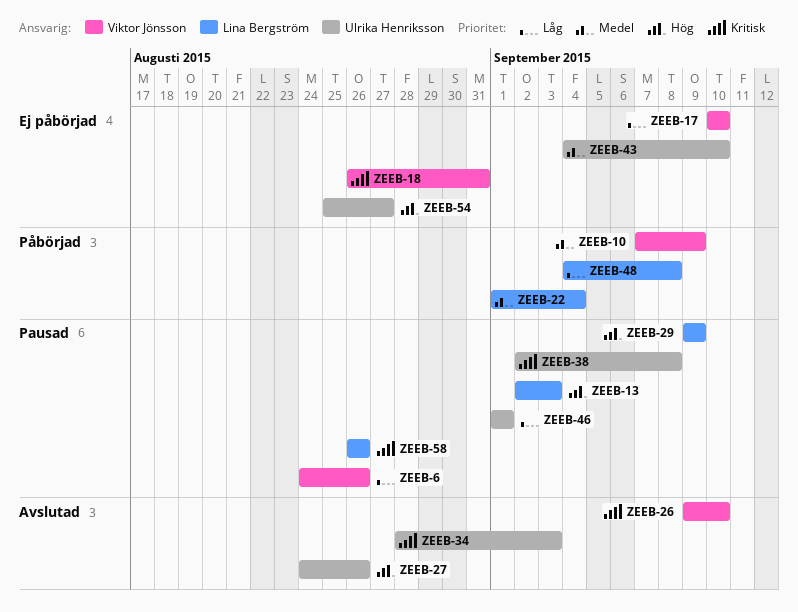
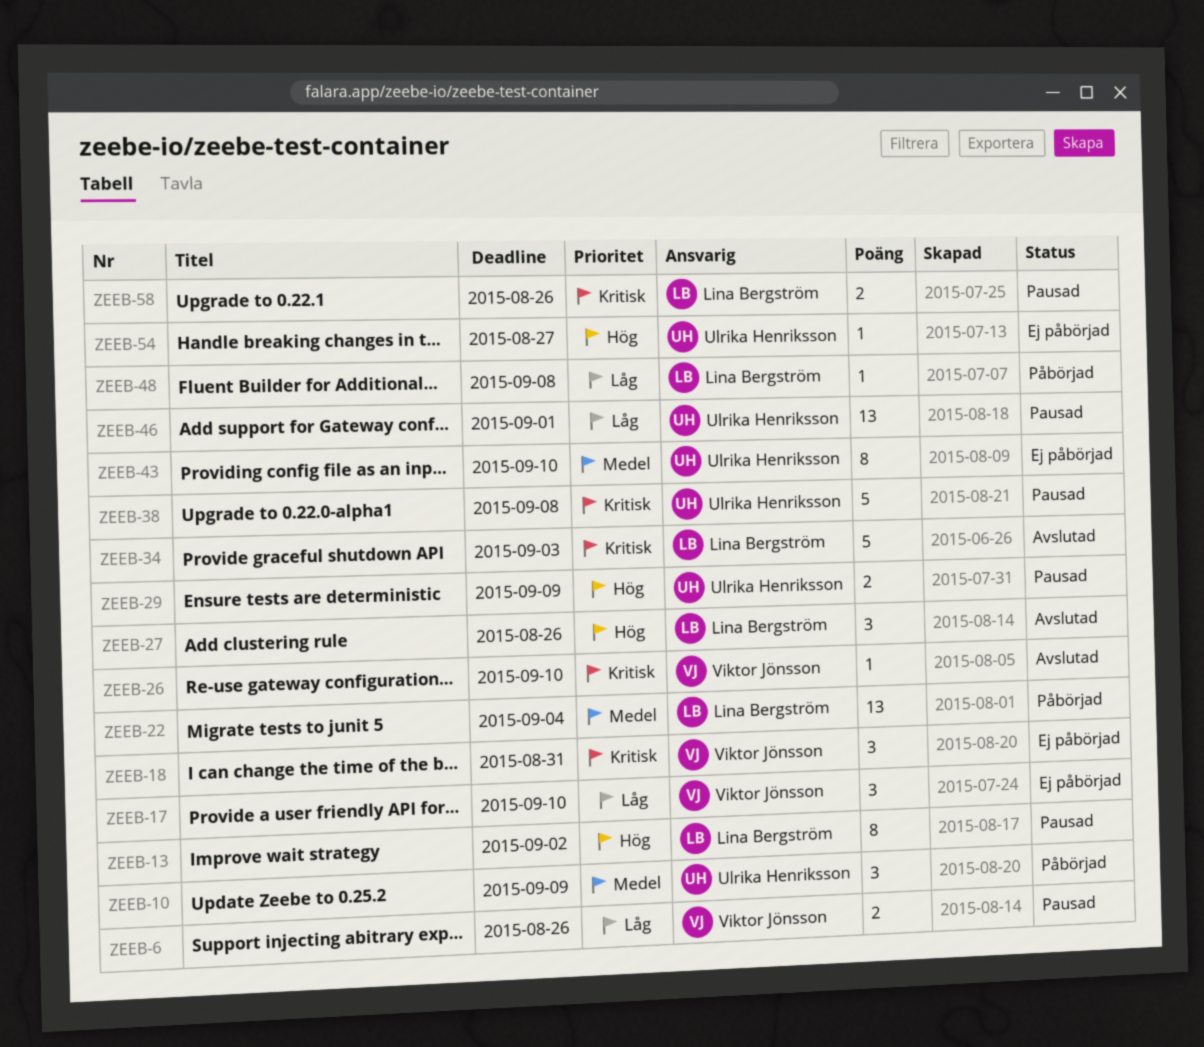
ZEEB-10, owner: Viktor Jönsson -> Ulrika Henriksson
ZEEB-13, due: Sep 3 -> Sep 2
ZEEB-27, owner: Ulrika Henriksson -> Lina Bergström
ZEEB-29, owner: Lina Bergström -> Ulrika Henriksson
ZEEB-34, owner: Ulrika Henriksson -> Lina Bergström

